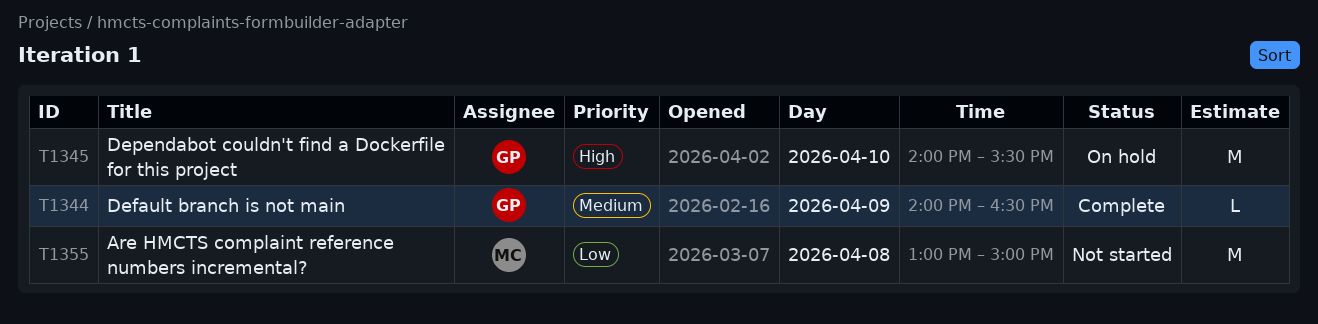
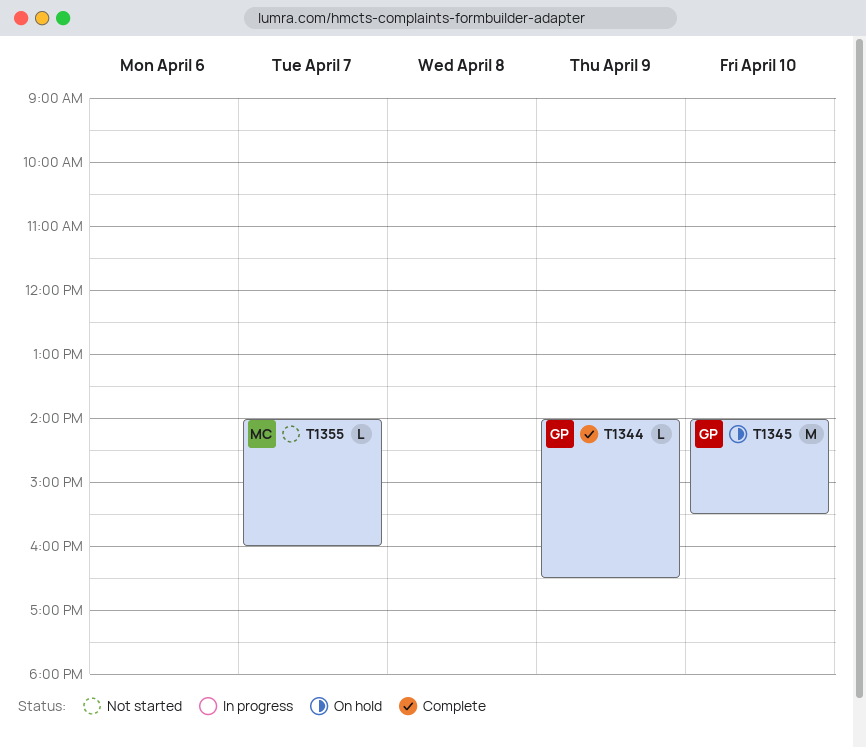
T1355, estimate: M -> L
T1355, day: Apr 8 -> Apr 7
T1355, begins: 13:00 -> 14:00
T1355, ends: 15:00 -> 16:00

